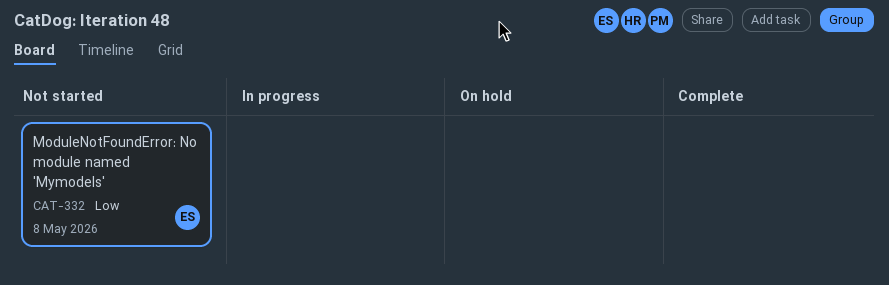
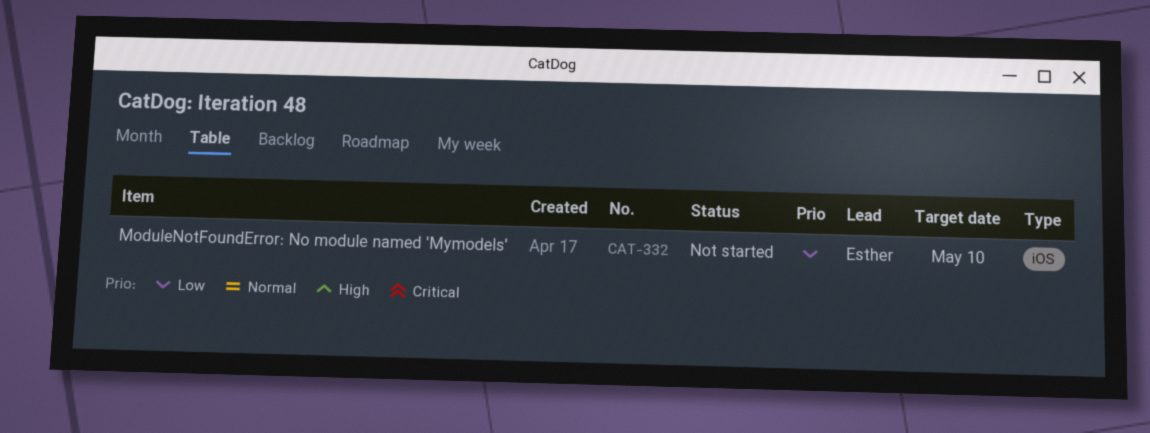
CAT-332, due: May 8 -> May 10

